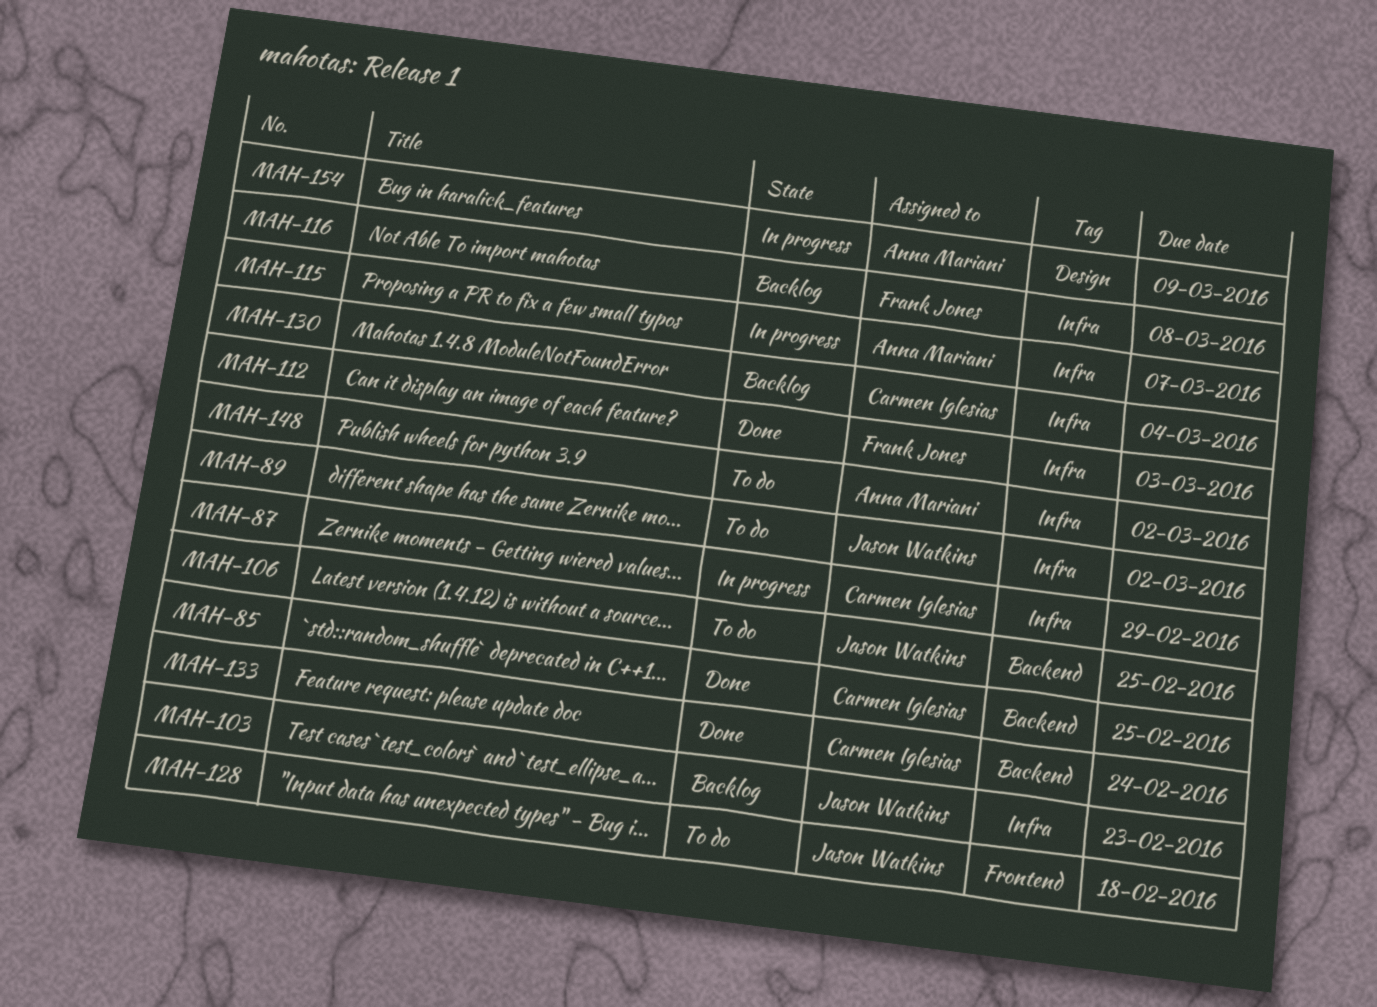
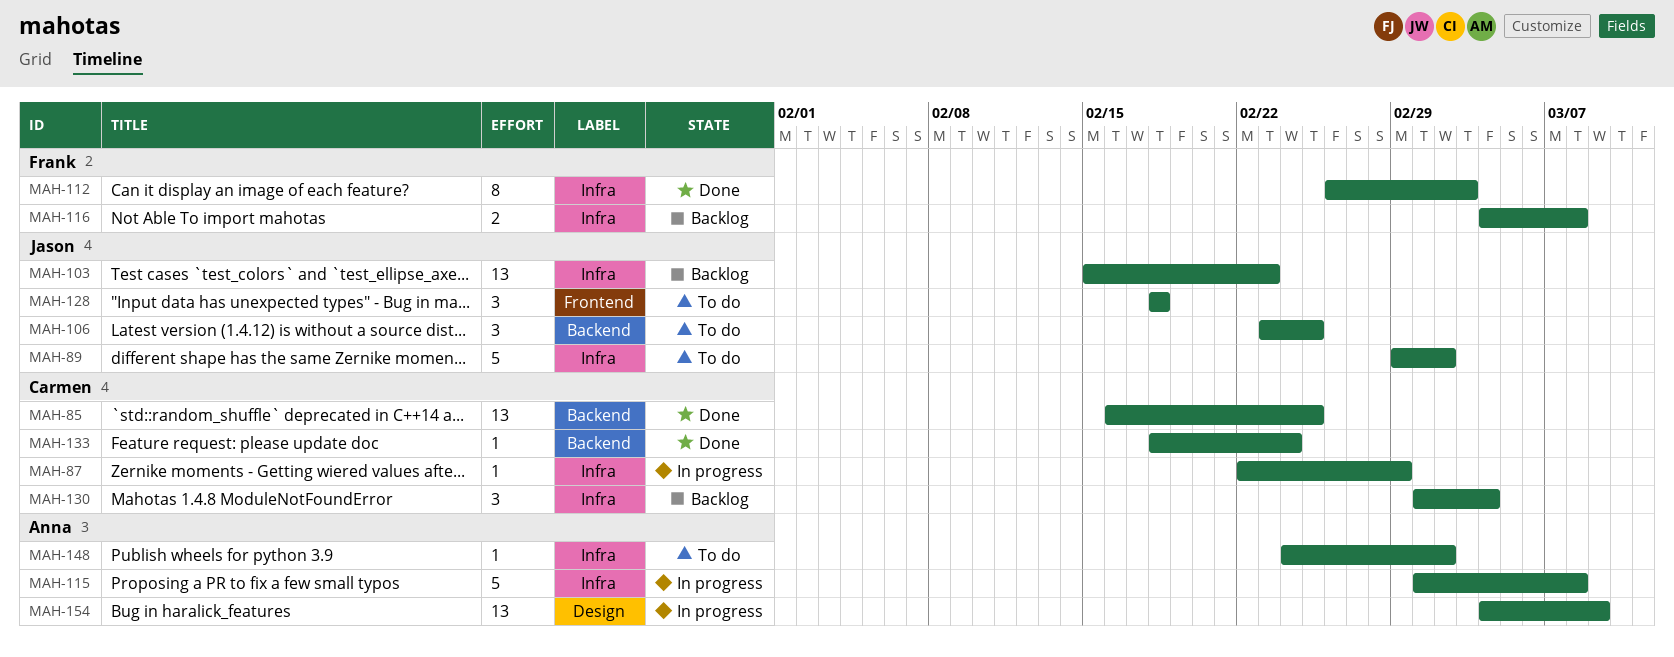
MAH-115, due: Mar 7 -> Mar 8

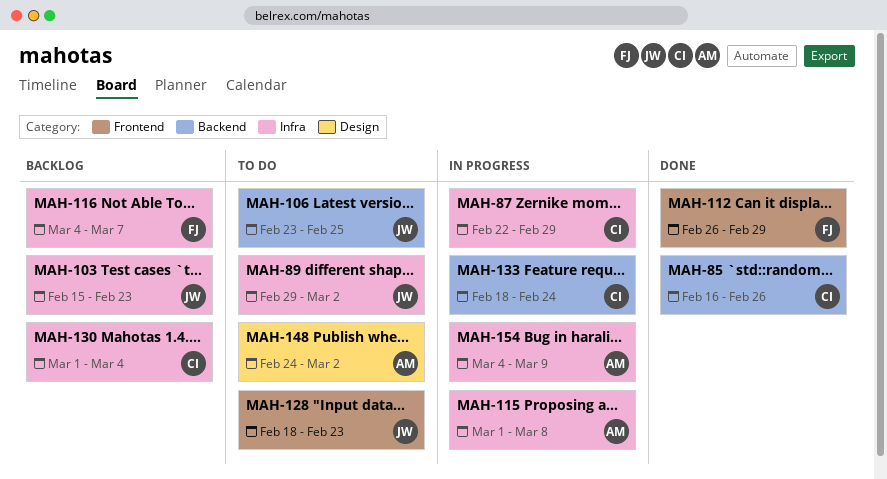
MAH-85, due: Feb 25 -> Feb 26
MAH-112, label: Infra -> Frontend
MAH-112, due: Mar 3 -> Feb 29
MAH-116, due: Mar 8 -> Mar 7
MAH-128, due: Feb 18 -> Feb 23
MAH-133, status: Done -> In progress
MAH-148, label: Infra -> Design
MAH-154, label: Design -> Infra

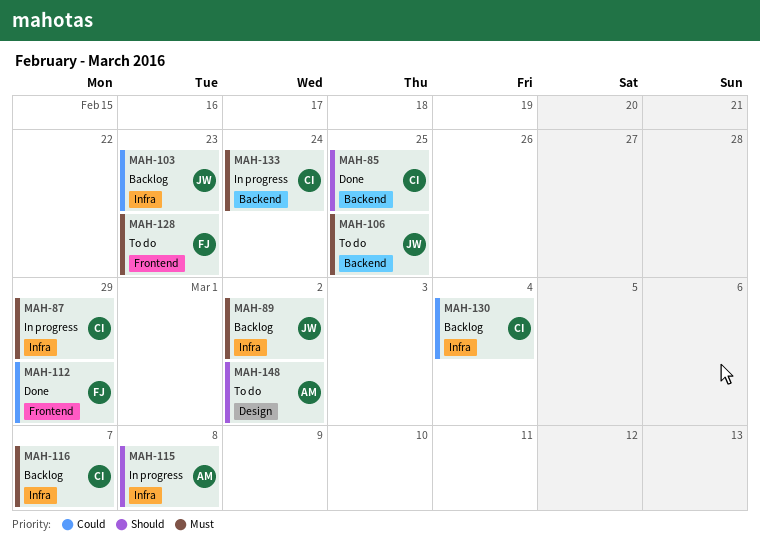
MAH-85, due: Feb 26 -> Feb 25
MAH-89, status: To do -> Backlog
MAH-116, owner: FJ -> CI
MAH-128, owner: JW -> FJ
MAH-154: present -> none

